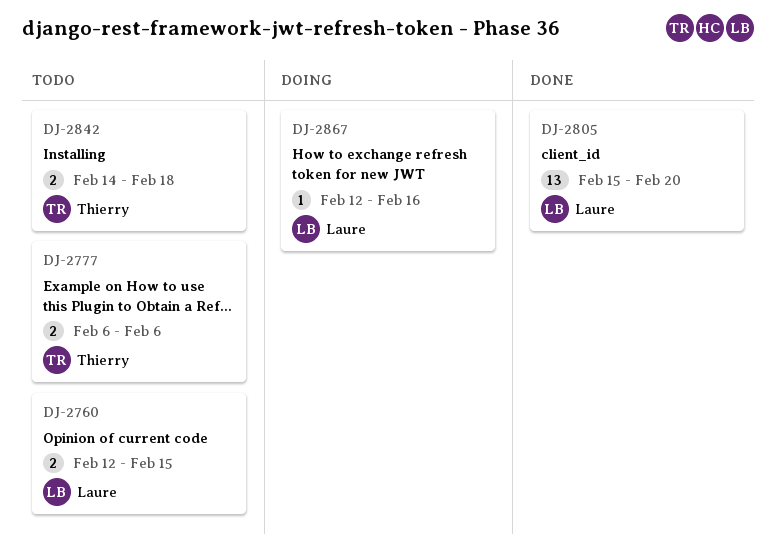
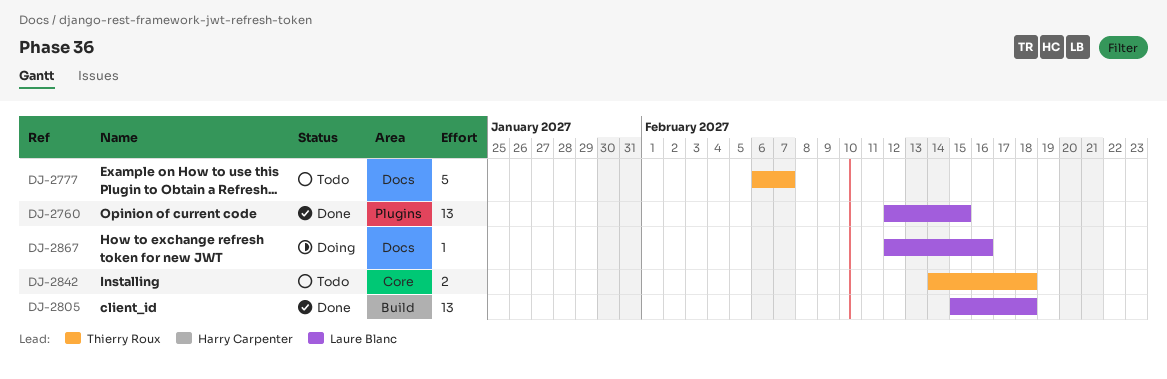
DJ-2760, status: Todo -> Done
DJ-2760, estimate: 2 -> 13
DJ-2777, estimate: 2 -> 5
DJ-2777, due: Feb 6 -> Feb 7
DJ-2805, due: Feb 20 -> Feb 18

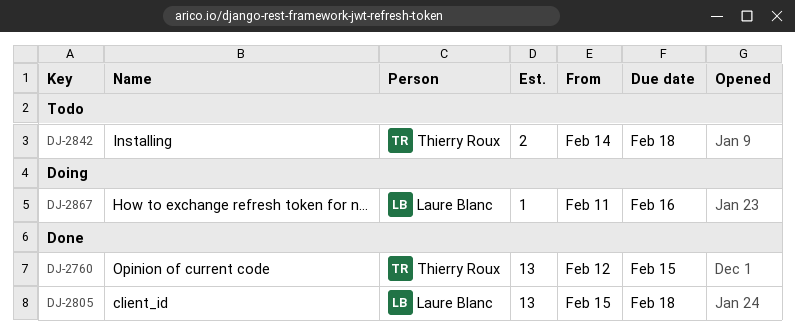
DJ-2760, owner: Laure Blanc -> Thierry Roux
DJ-2777: present -> none
DJ-2867, start: Feb 12 -> Feb 11

